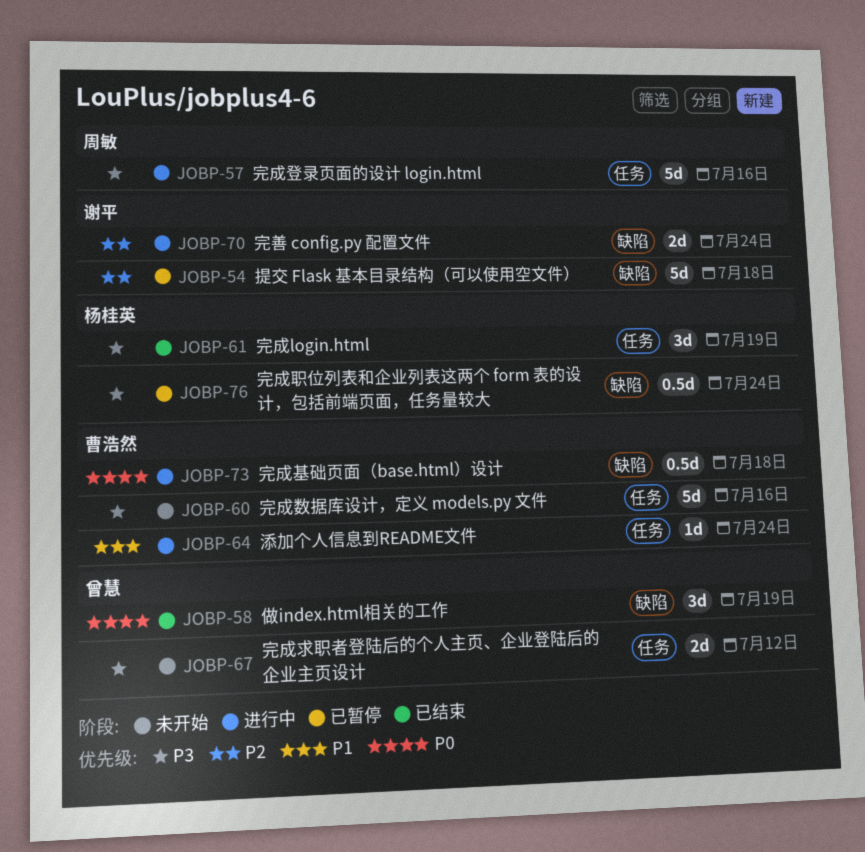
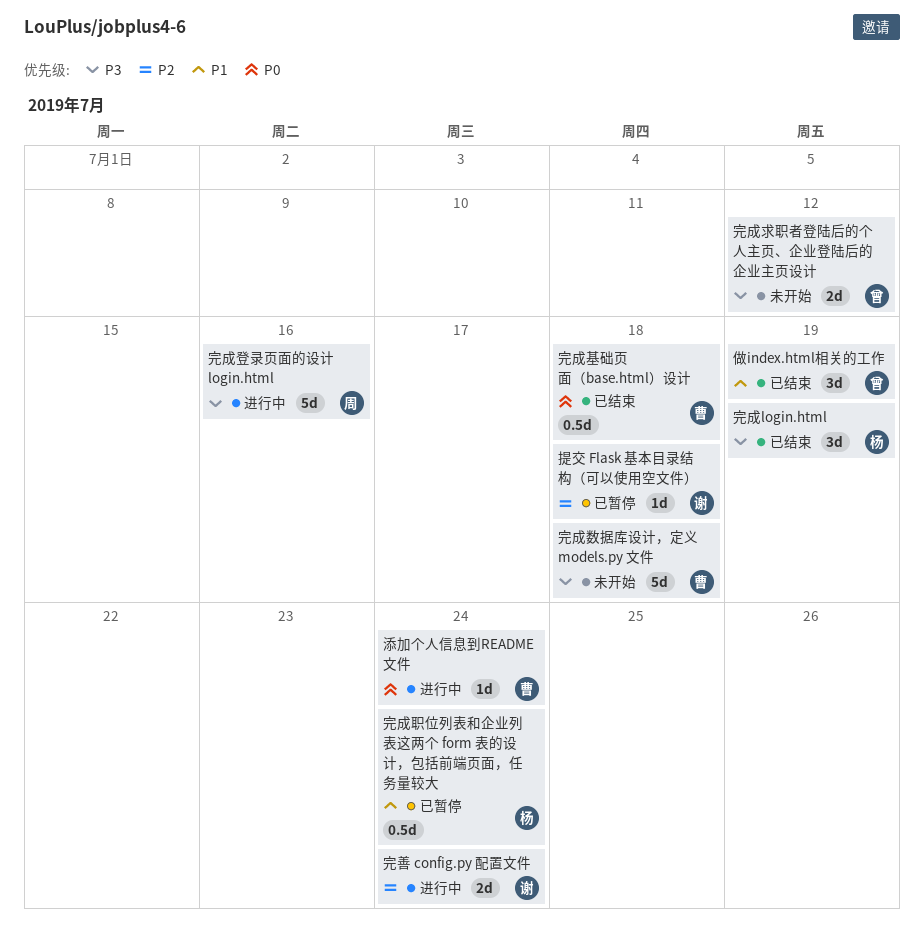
做index.html相关的工作, priority: P0 -> P1
完成基础页面（base.html）设计, status: 进行中 -> 已结束
完成数据库设计，定义 models.py 文件, due: Jul 16 -> Jul 18
完成职位列表和企业列表这两个 form 表的设计，包括前端页面，任务量较大, priority: P3 -> P1
提交 Flask 基本目录结构（可以使用空文件）, estimate: 5d -> 1d
添加个人信息到README文件, priority: P1 -> P0

